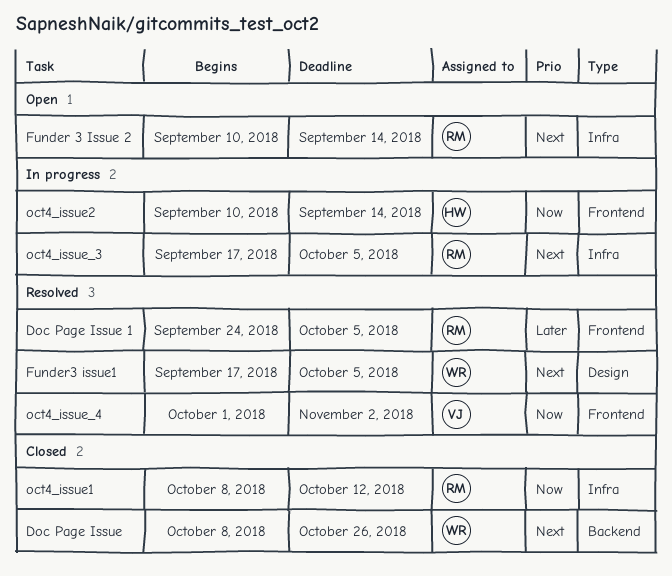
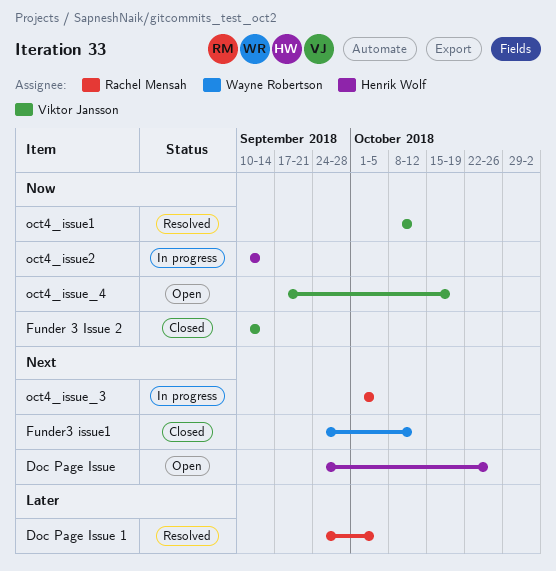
Doc Page Issue, status: Closed -> Open
Doc Page Issue, owner: Wayne Robertson -> Henrik Wolf
Doc Page Issue, start: Oct 8 -> Sep 24
Funder 3 Issue 2, status: Open -> Closed
Funder 3 Issue 2, owner: Rachel Mensah -> Viktor Jansson
Funder 3 Issue 2, priority: Next -> Now
Funder3 issue1, status: Resolved -> Closed
Funder3 issue1, start: Sep 17 -> Sep 24
Funder3 issue1, due: Oct 5 -> Oct 12
oct4_issue1, status: Closed -> Resolved
oct4_issue1, owner: Rachel Mensah -> Viktor Jansson
oct4_issue_3, start: Sep 17 -> Oct 1
oct4_issue_4, status: Resolved -> Open
oct4_issue_4, start: Oct 1 -> Sep 17
oct4_issue_4, due: Nov 2 -> Oct 19

